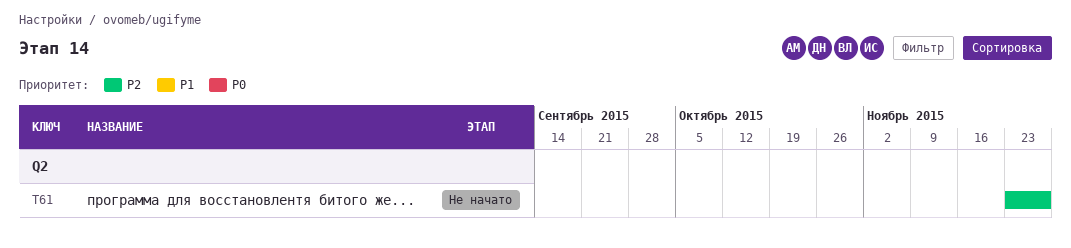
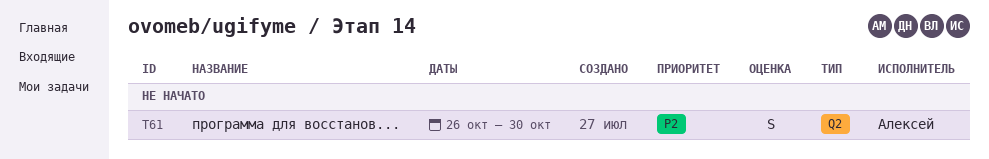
T61, start: Nov 23 -> Oct 26
T61, due: Nov 27 -> Oct 30

